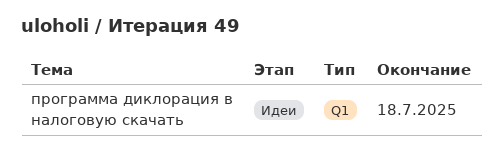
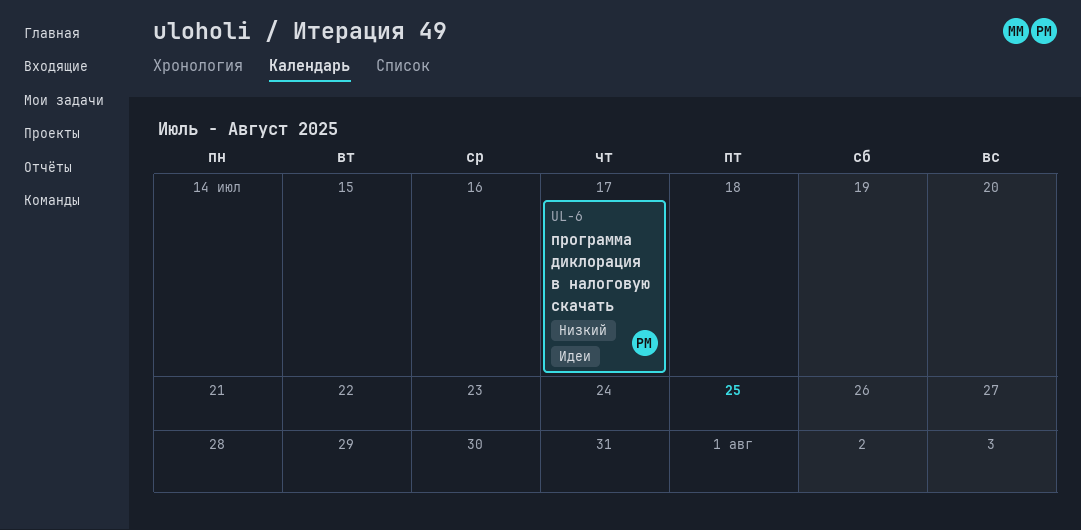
программа диклорация в налоговую скачать, due: Jul 18 -> Jul 17

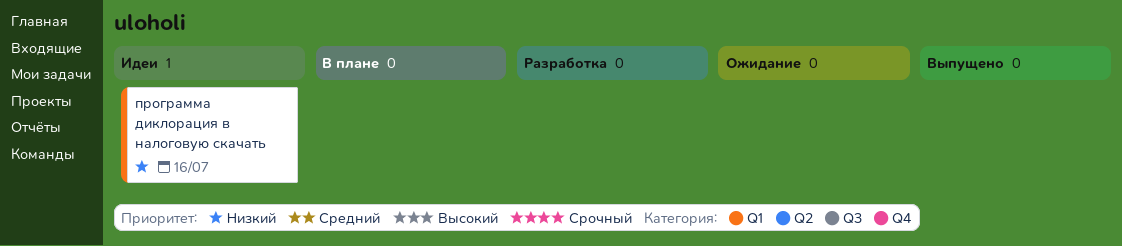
программа диклорация в налоговую скачать, due: Jul 17 -> Jul 16

